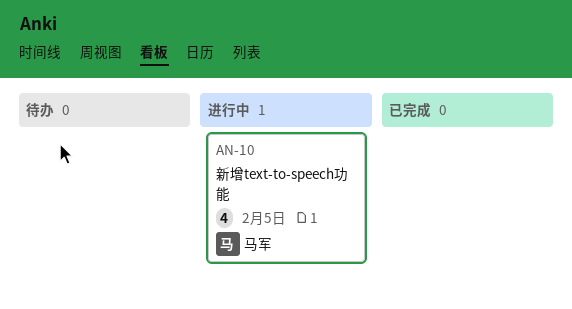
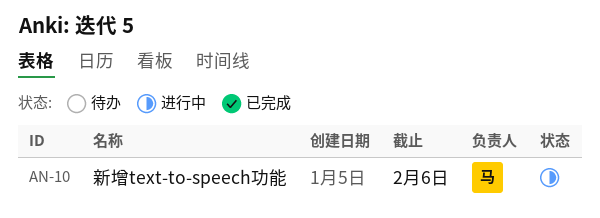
AN-10, due: Feb 5 -> Feb 6

